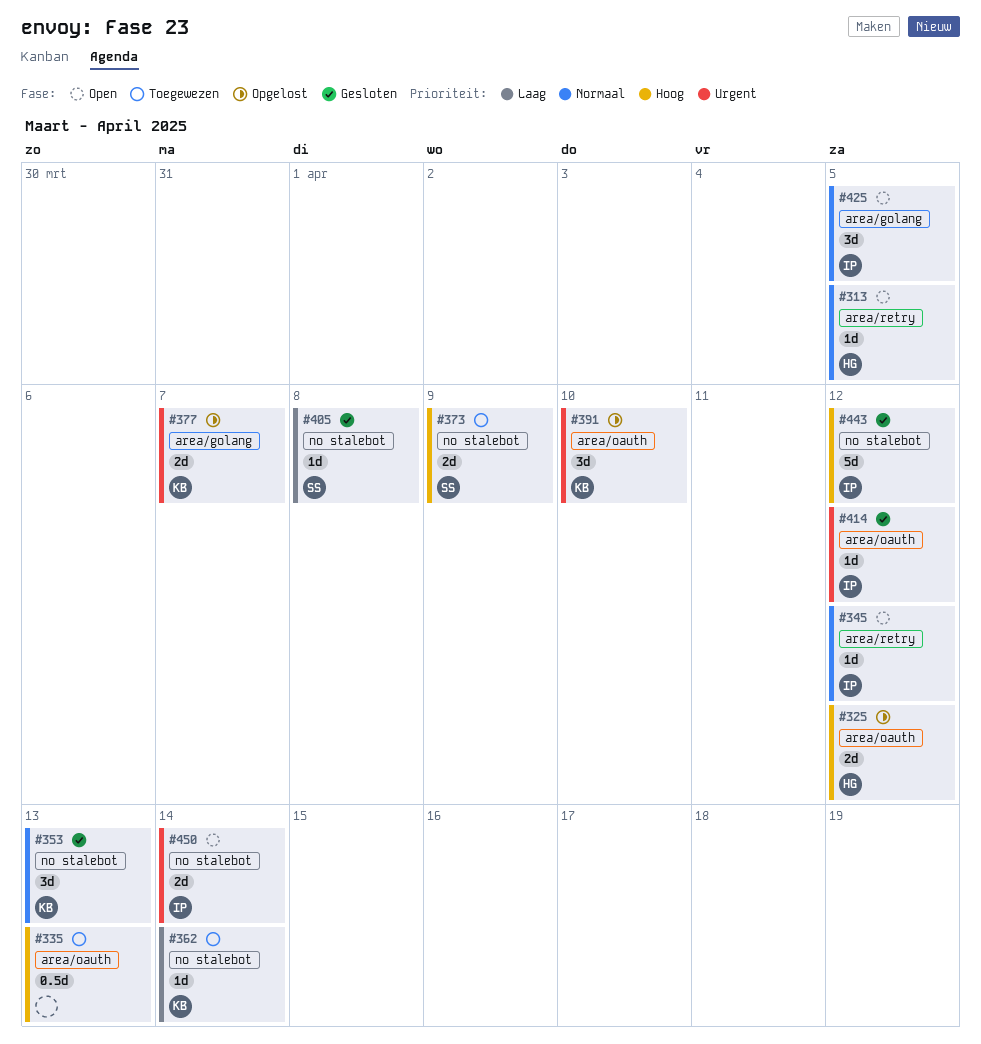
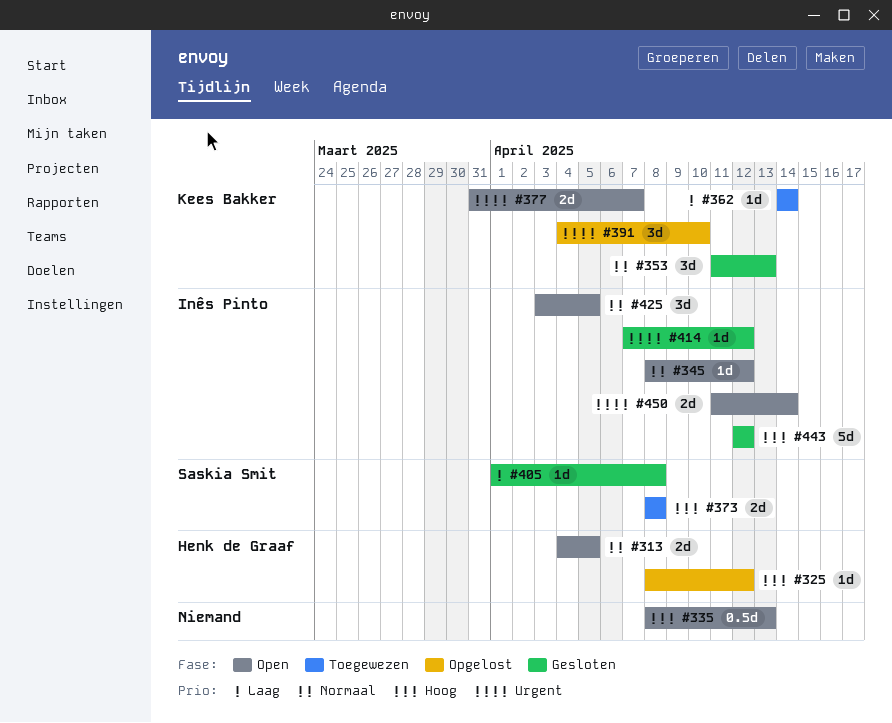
#313, estimate: 1d -> 2d
#325, estimate: 2d -> 1d
#335, status: Toegewezen -> Open
#373, due: Apr 9 -> Apr 8
#377, status: Opgelost -> Open

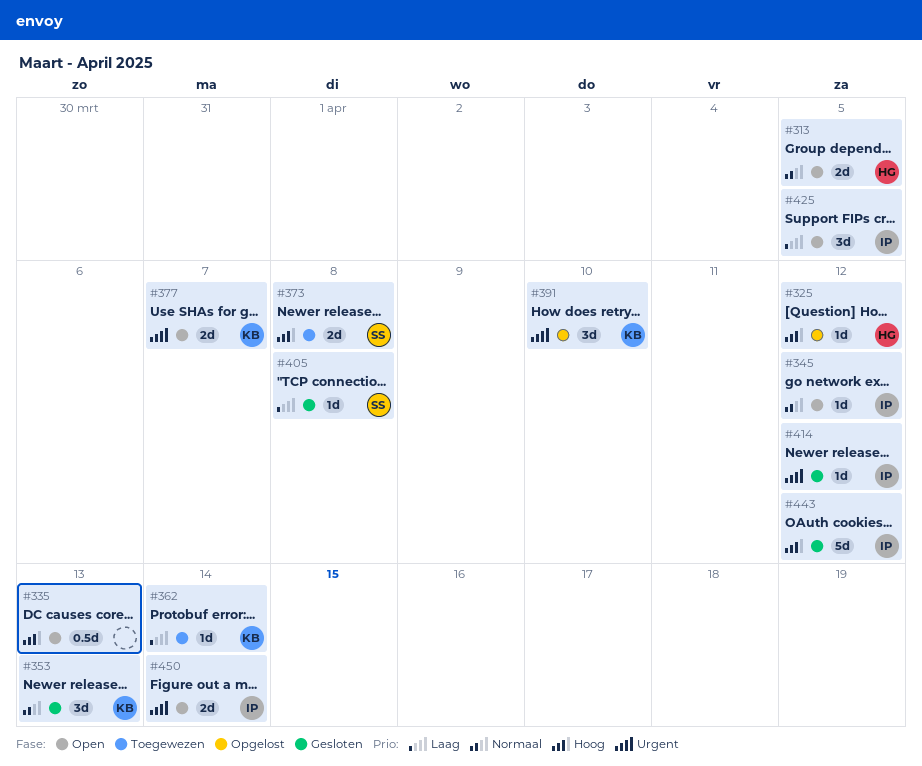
#425, priority: Normaal -> Laag

